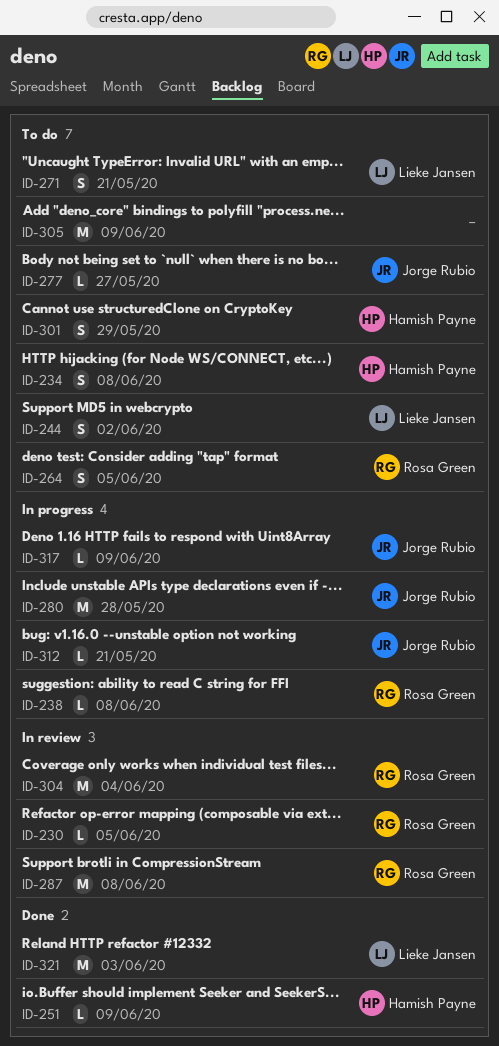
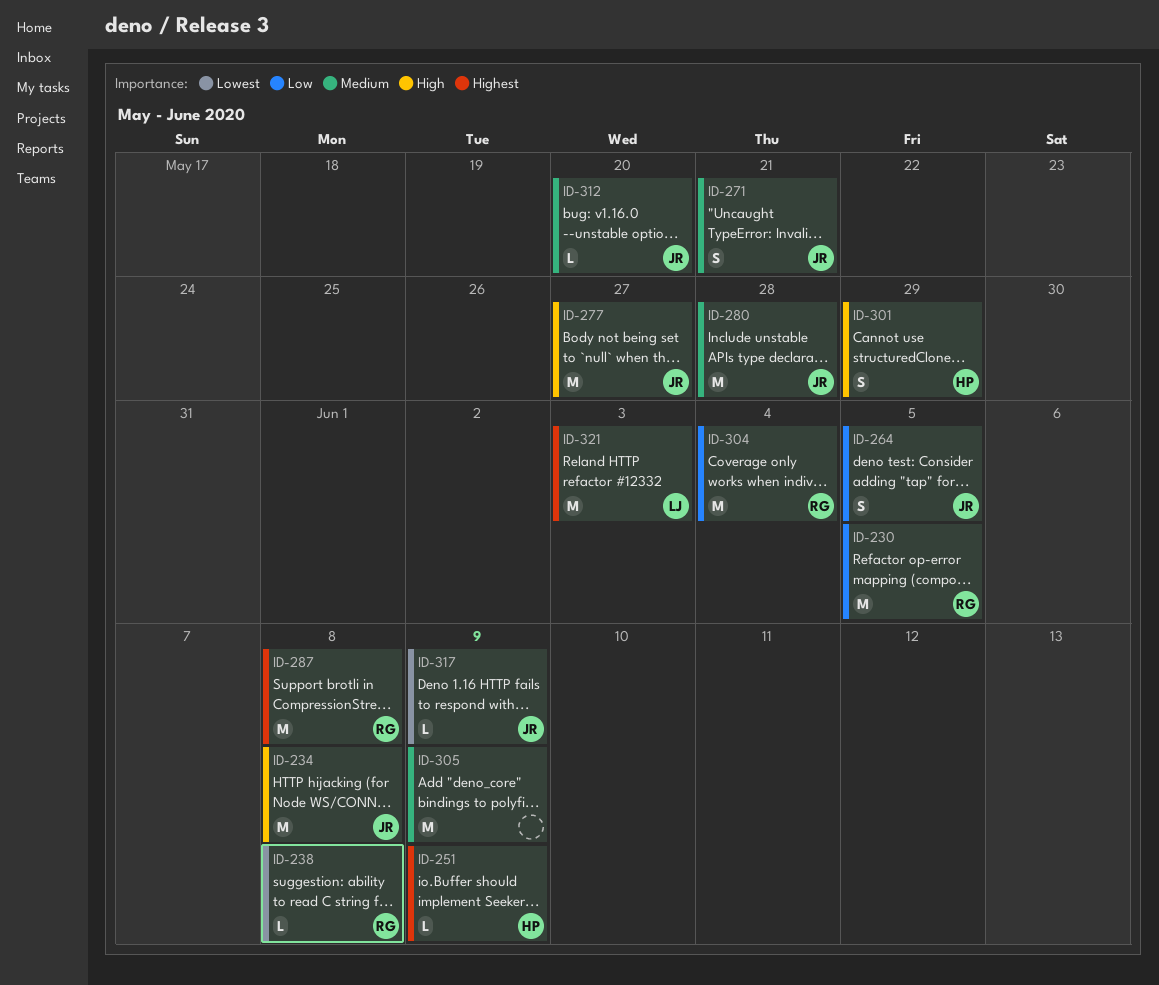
ID-230, estimate: L -> M
ID-234, owner: Hamish Payne -> Jorge Rubio
ID-234, estimate: S -> M
ID-244: present -> none
ID-264, owner: Rosa Green -> Jorge Rubio
ID-271, owner: Lieke Jansen -> Jorge Rubio
ID-277, estimate: L -> M
ID-312, due: May 21 -> May 20

